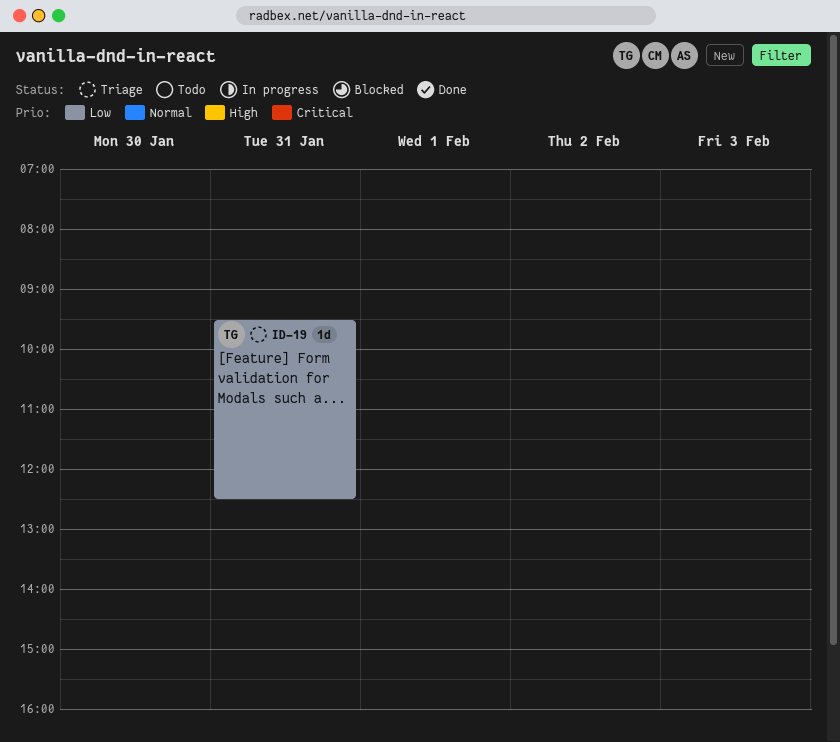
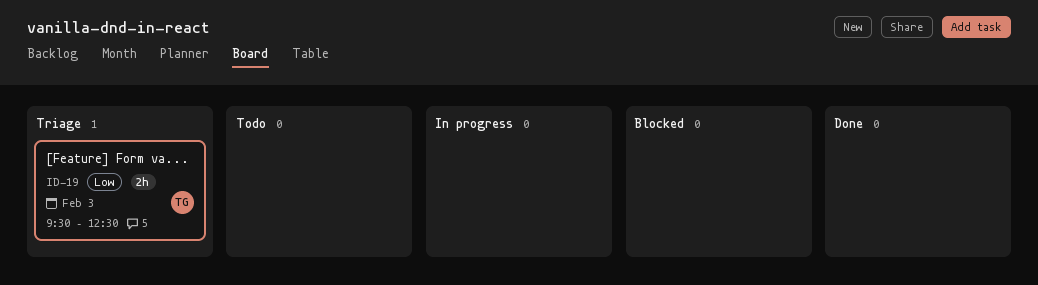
ID-19, estimate: 1d -> 2h
ID-19, day: Jan 31 -> Feb 3

